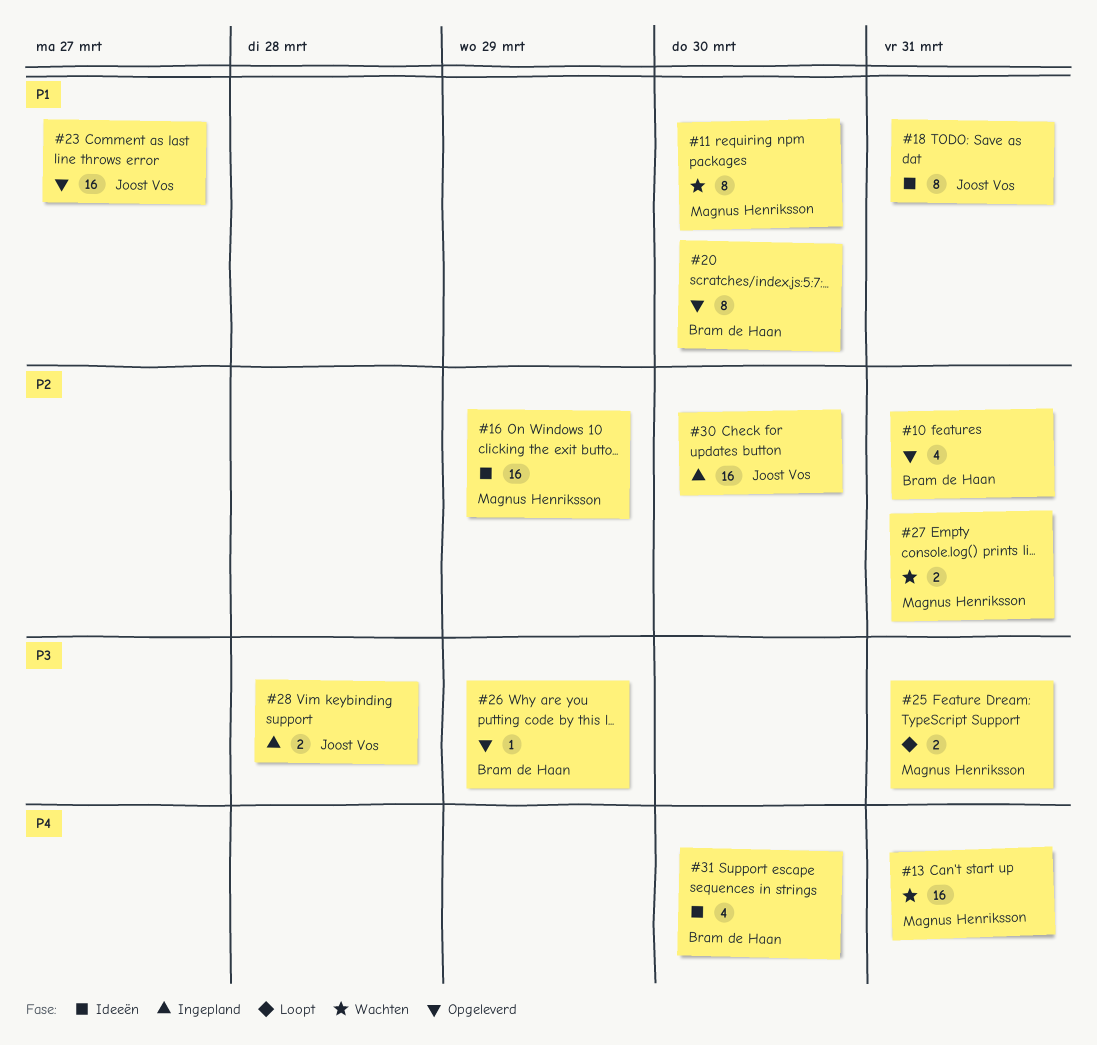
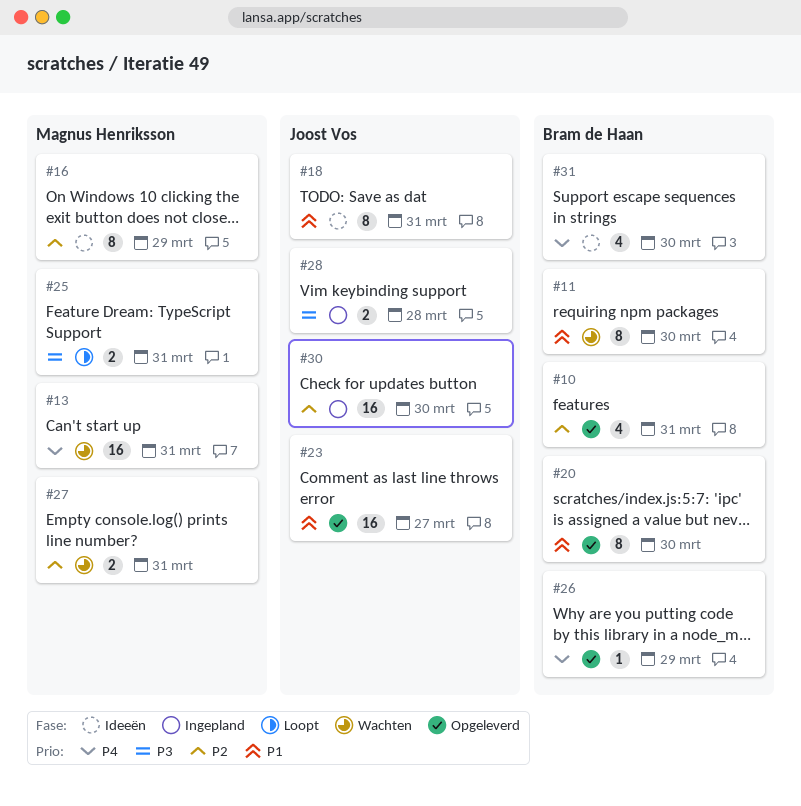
#11, owner: Magnus Henriksson -> Bram de Haan
#16, estimate: 16 -> 8
#26, priority: P3 -> P4

